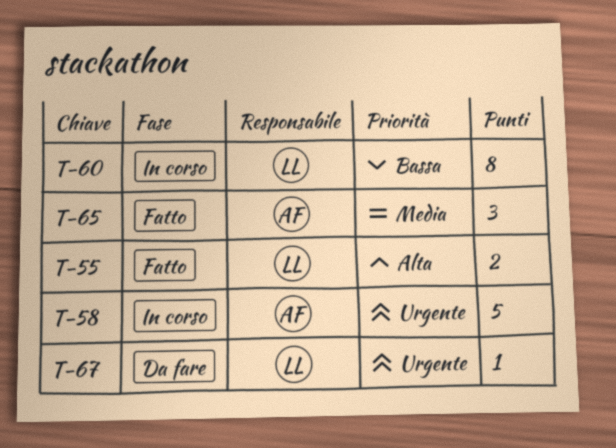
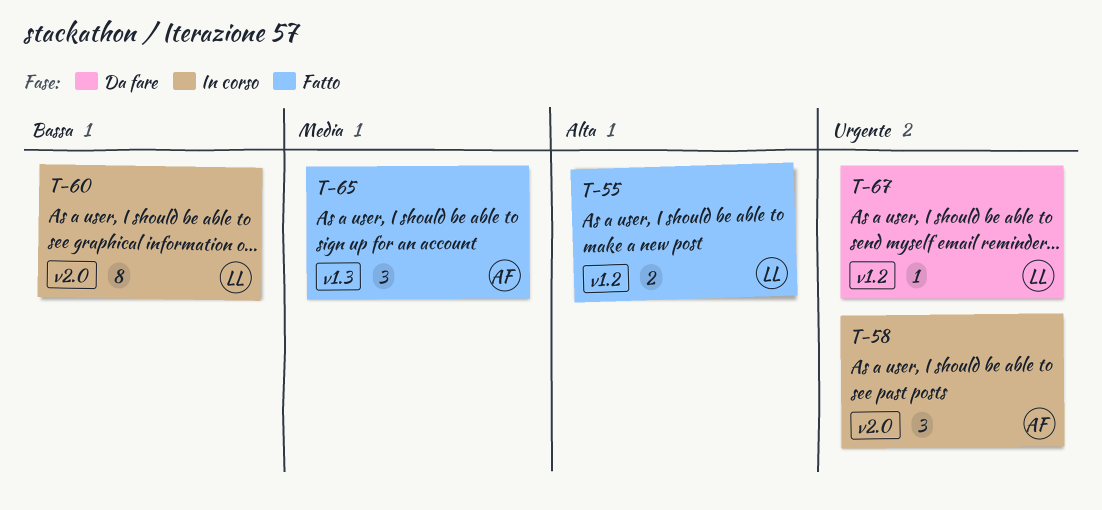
T-58, estimate: 5 -> 3

